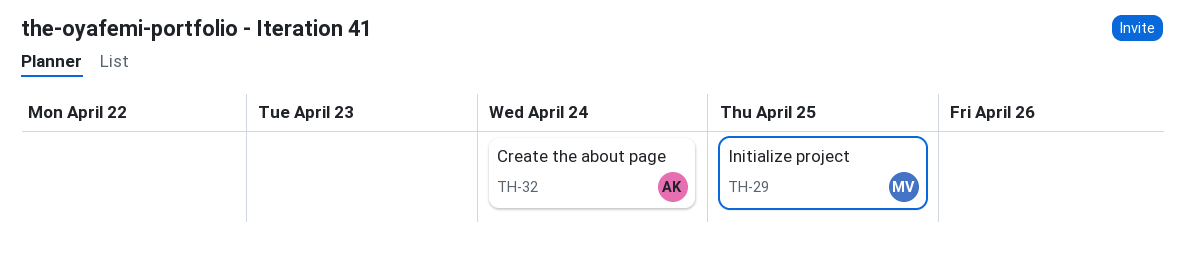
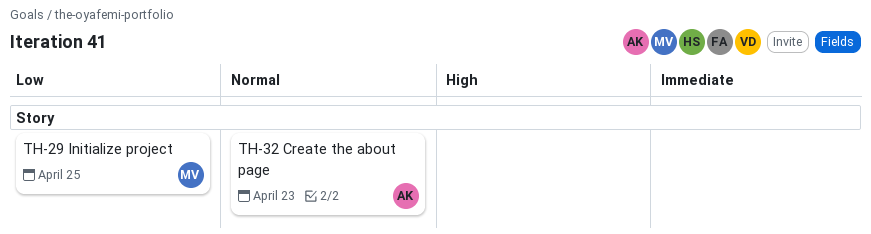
TH-32, due: Apr 24 -> Apr 23

